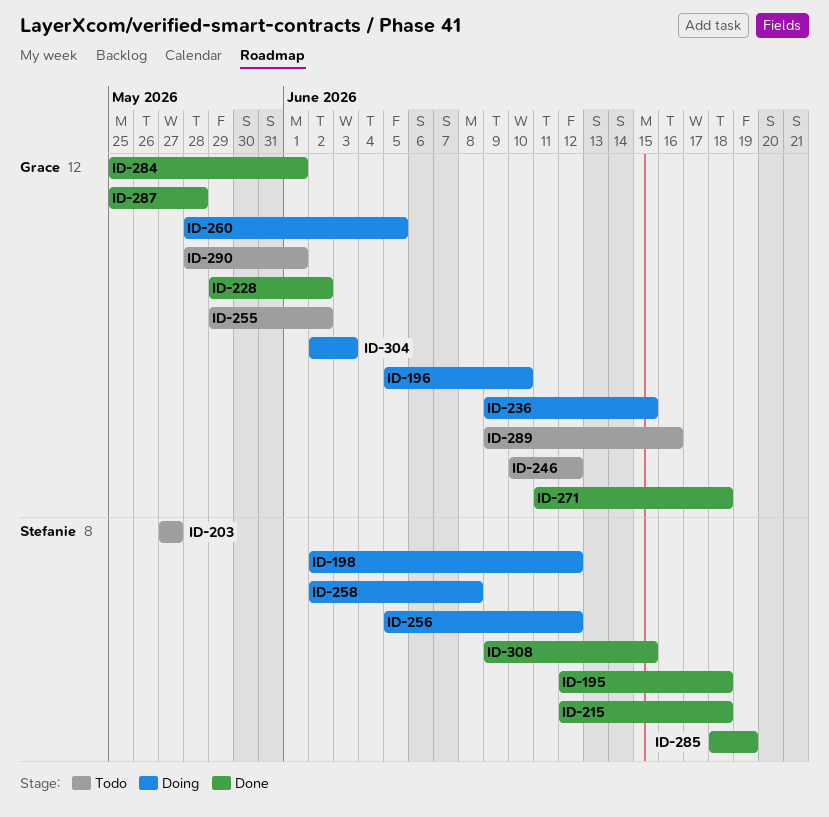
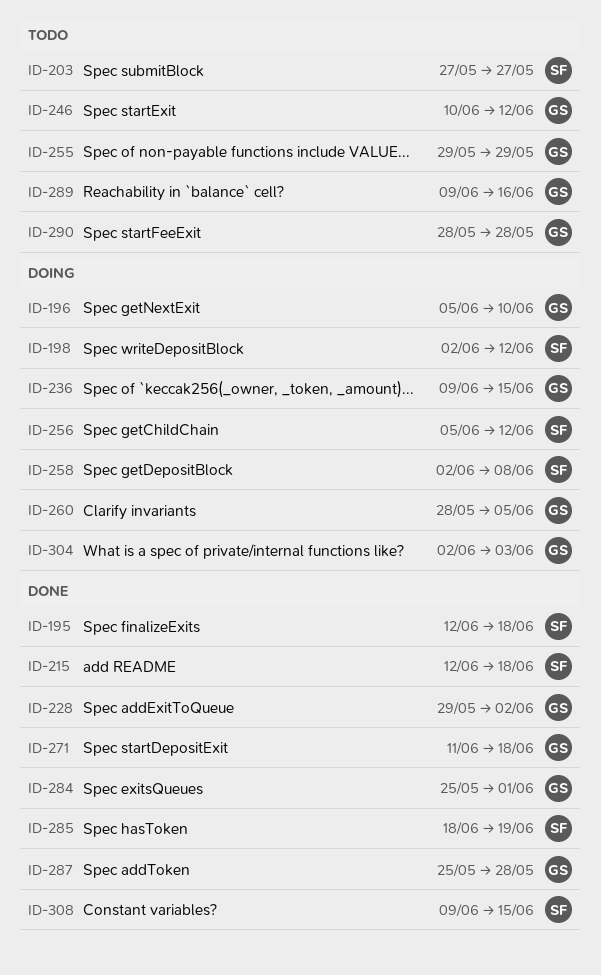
ID-255, due: Jun 2 -> May 29
ID-290, due: Jun 1 -> May 28

